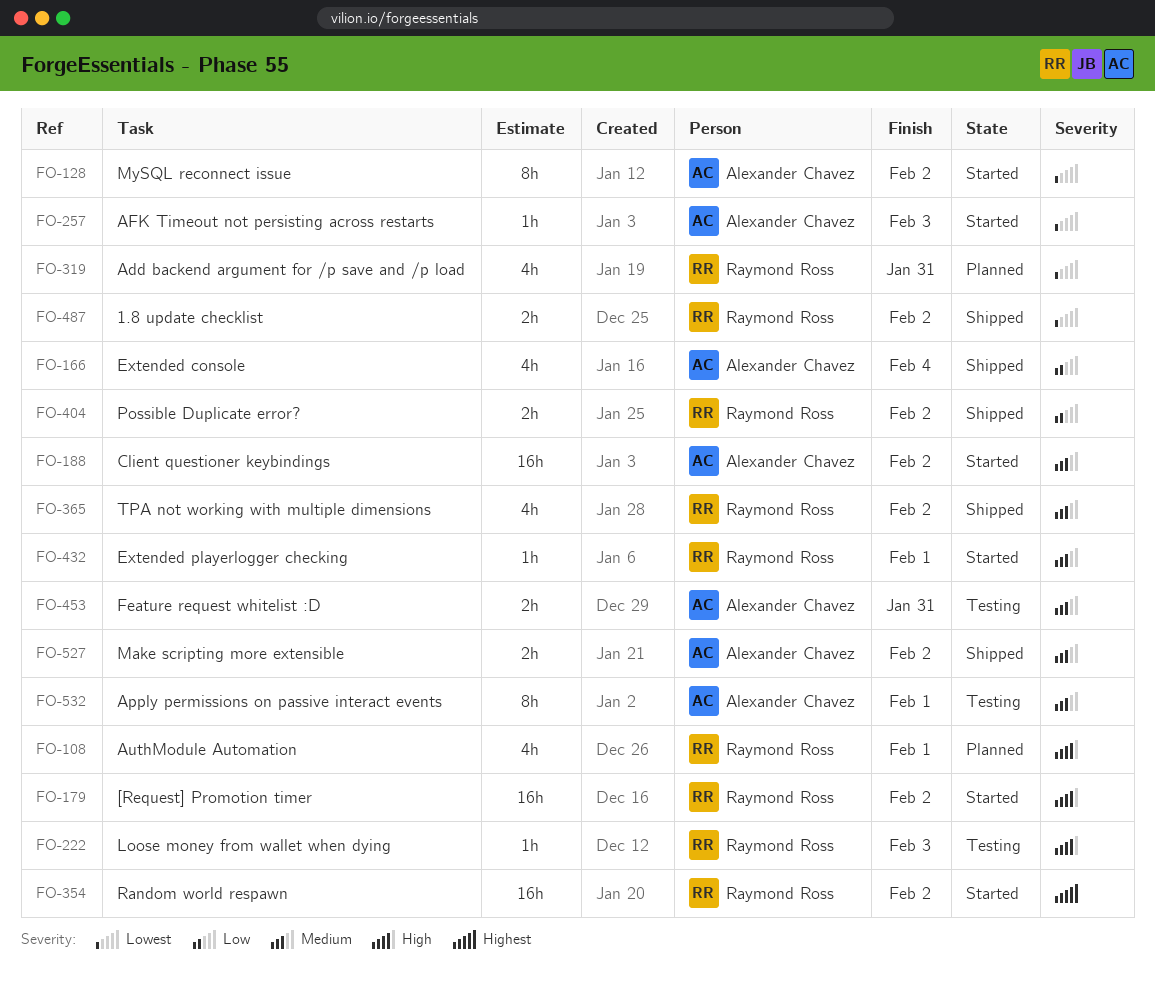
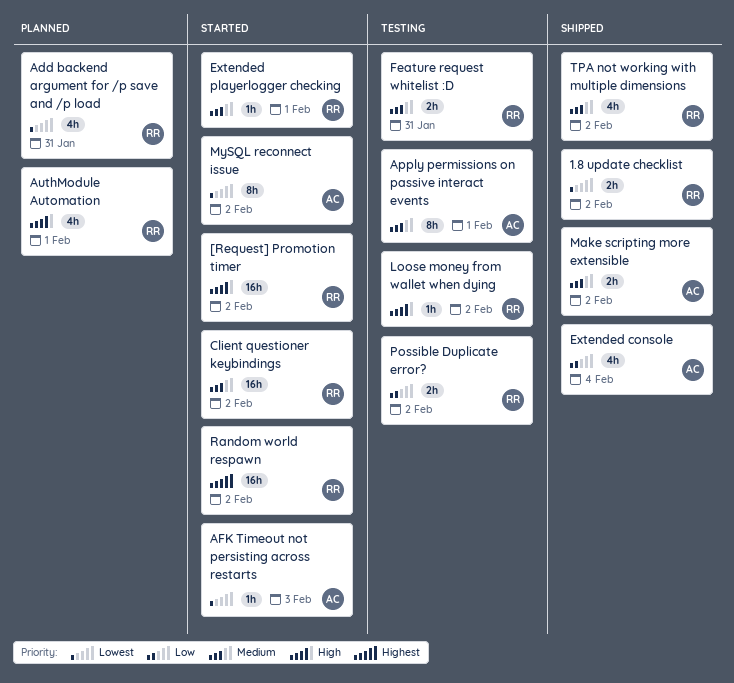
Client questioner keybindings, owner: Alexander Chavez -> Raymond Ross
Feature request whitelist :D, owner: Alexander Chavez -> Raymond Ross
Loose money from wallet when dying, due: Feb 3 -> Feb 2
Possible Duplicate error?, status: Shipped -> Testing

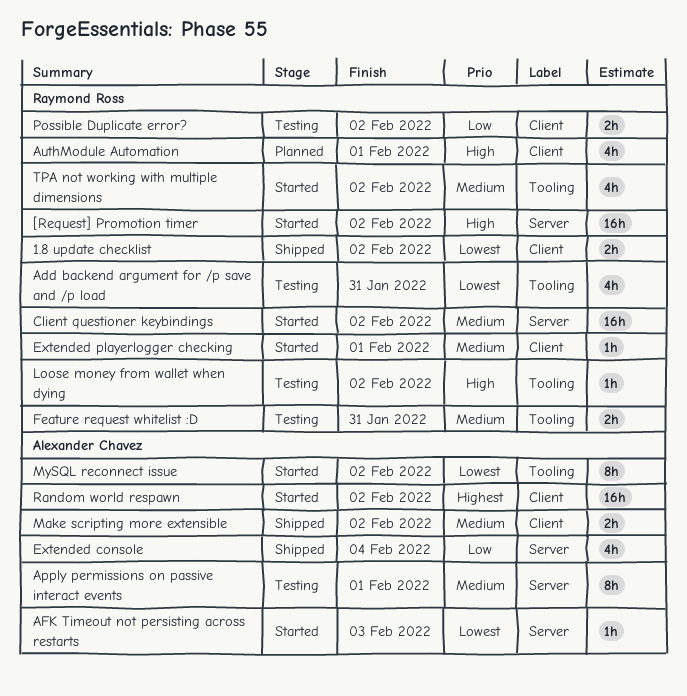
Add backend argument for /p save and /p load, status: Planned -> Testing
Random world respawn, owner: Raymond Ross -> Alexander Chavez
TPA not working with multiple dimensions, status: Shipped -> Started

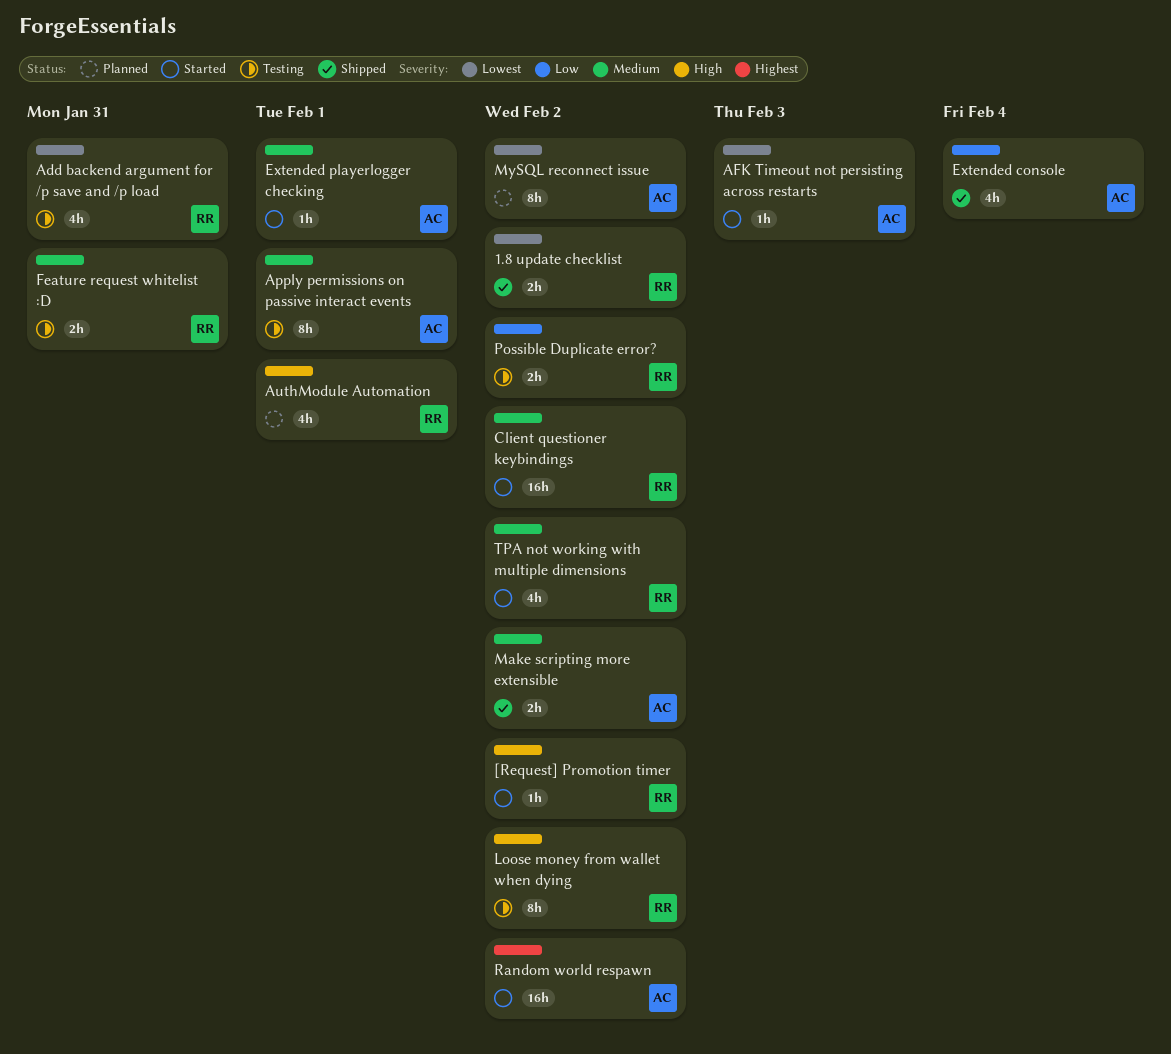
[Request] Promotion timer, estimate: 16h -> 1h
Extended playerlogger checking, owner: Raymond Ross -> Alexander Chavez
Loose money from wallet when dying, estimate: 1h -> 8h
MySQL reconnect issue, status: Started -> Planned

